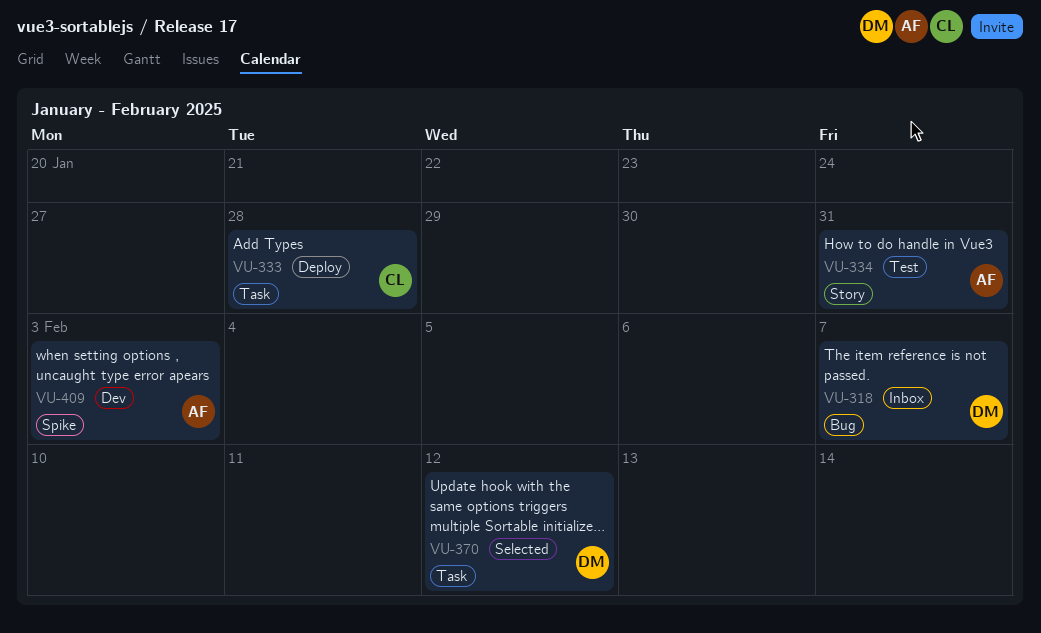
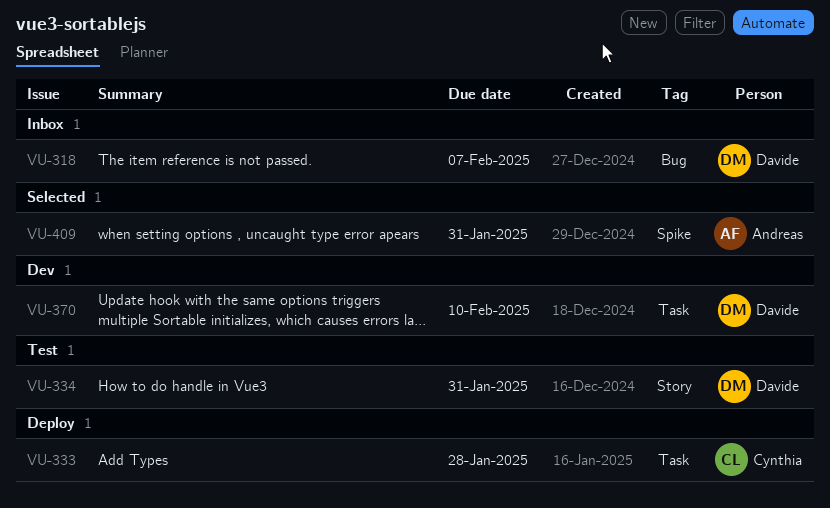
VU-334, owner: Andreas -> Davide
VU-370, status: Selected -> Dev
VU-370, due: Feb 12 -> Feb 10
VU-409, status: Dev -> Selected
VU-409, due: Feb 3 -> Jan 31

